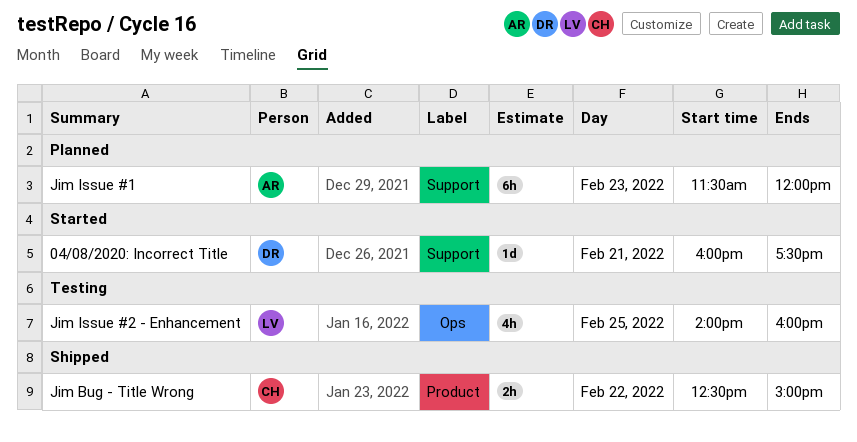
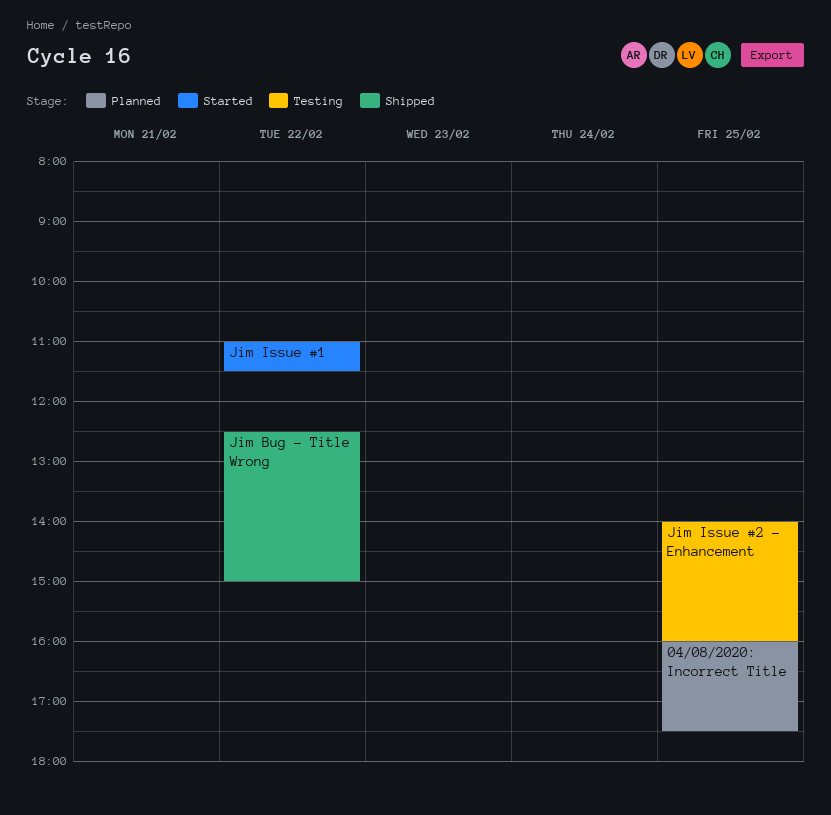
04/08/2020: Incorrect Title, status: Started -> Planned
04/08/2020: Incorrect Title, day: Feb 21 -> Feb 25
Jim Issue #1, status: Planned -> Started
Jim Issue #1, day: Feb 23 -> Feb 22
Jim Issue #1, begins: 11:30 -> 11:00
Jim Issue #1, ends: 12:00 -> 11:30

